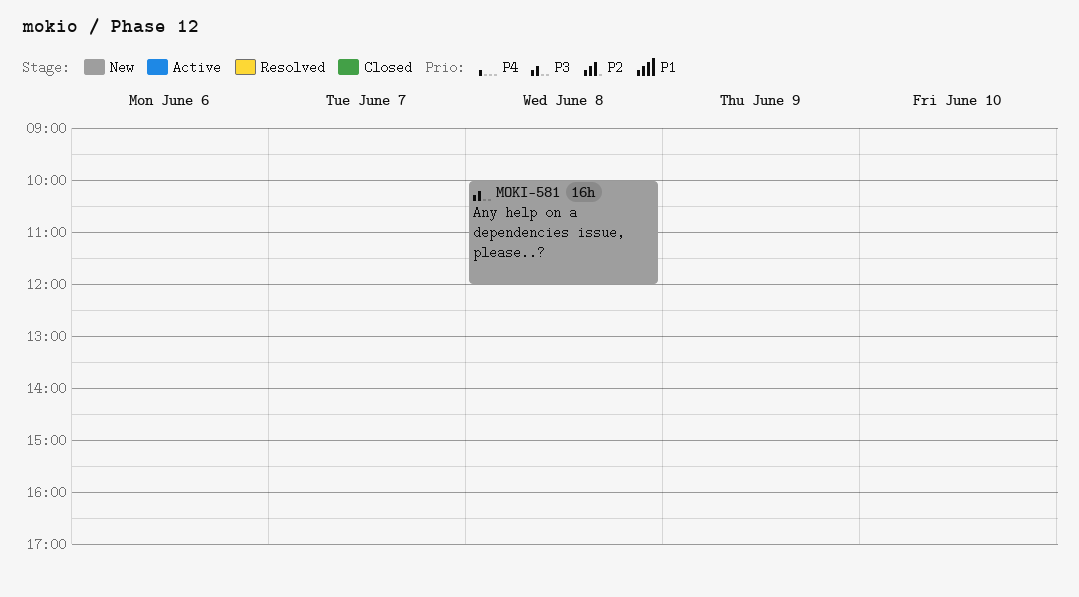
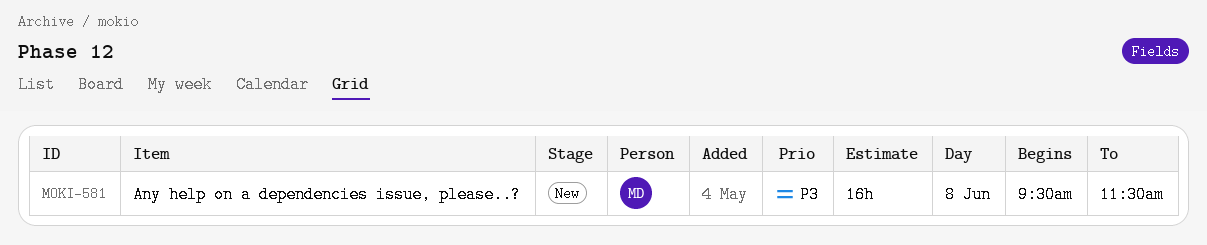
MOKI-581, begins: 10:00 -> 09:30
MOKI-581, ends: 12:00 -> 11:30

